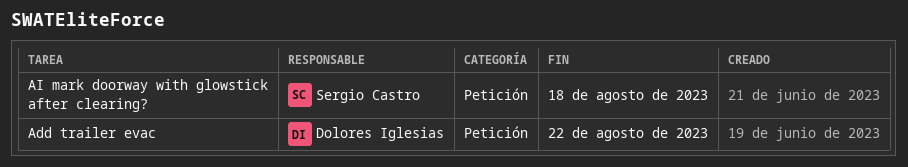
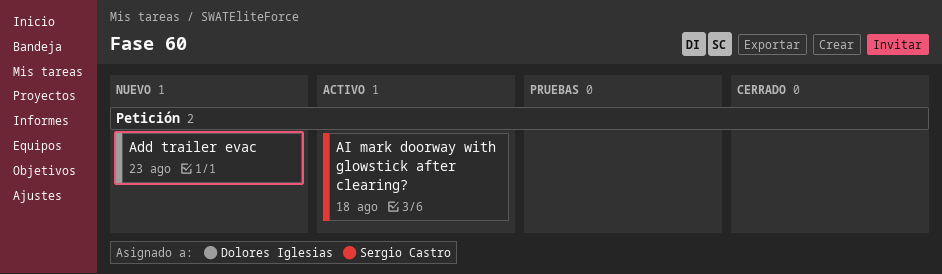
Add trailer evac, due: Aug 22 -> Aug 23

